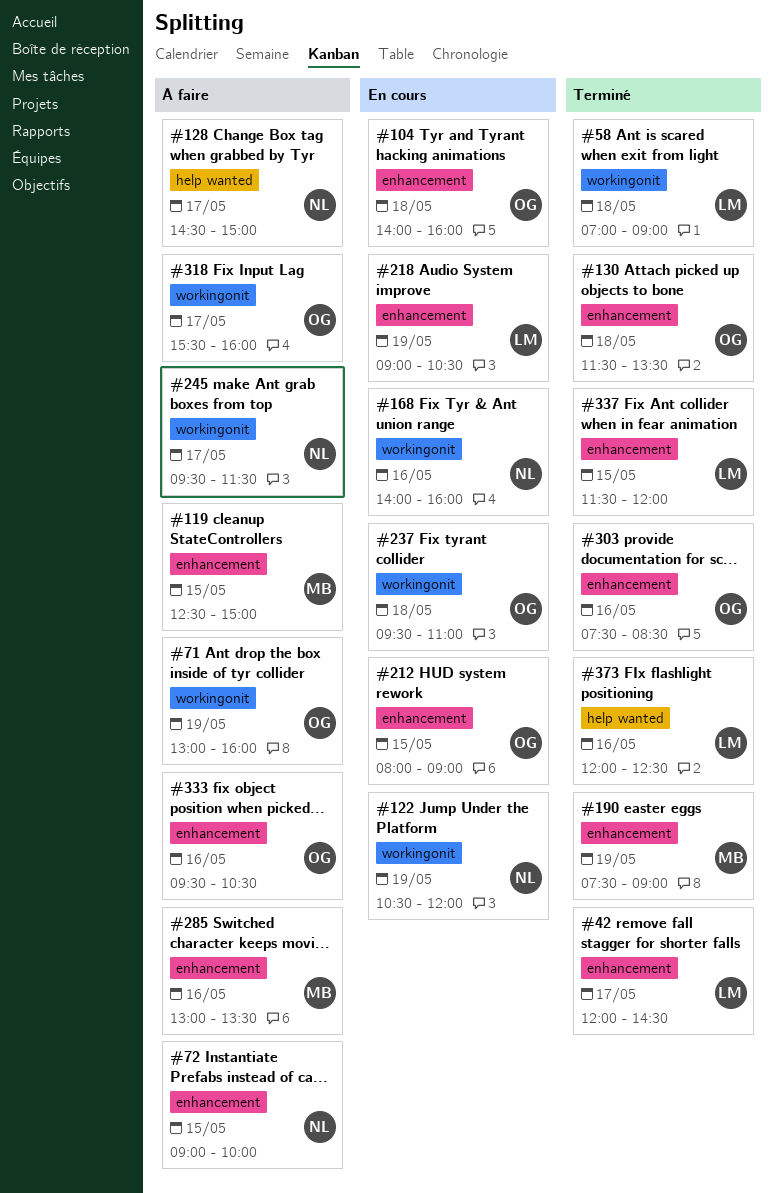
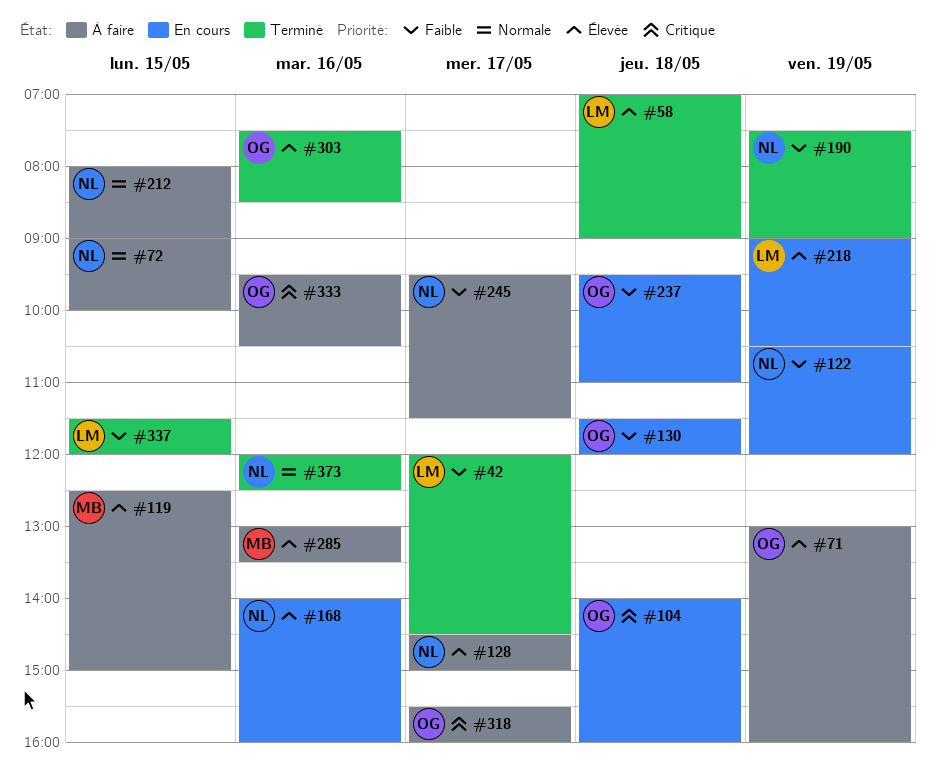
#130, status: Terminé -> En cours
#130, ends: 13:30 -> 12:00
#190, owner: MB -> NL
#212, status: En cours -> À faire
#212, owner: OG -> NL
#373, owner: LM -> NL

